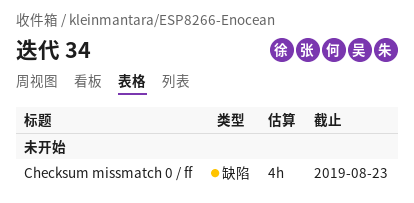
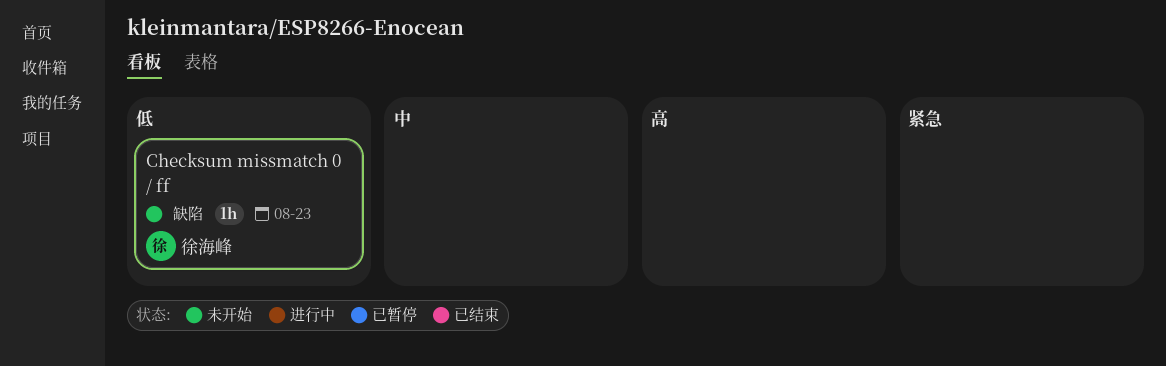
Checksum missmatch 0 / ff, estimate: 4h -> 1h

